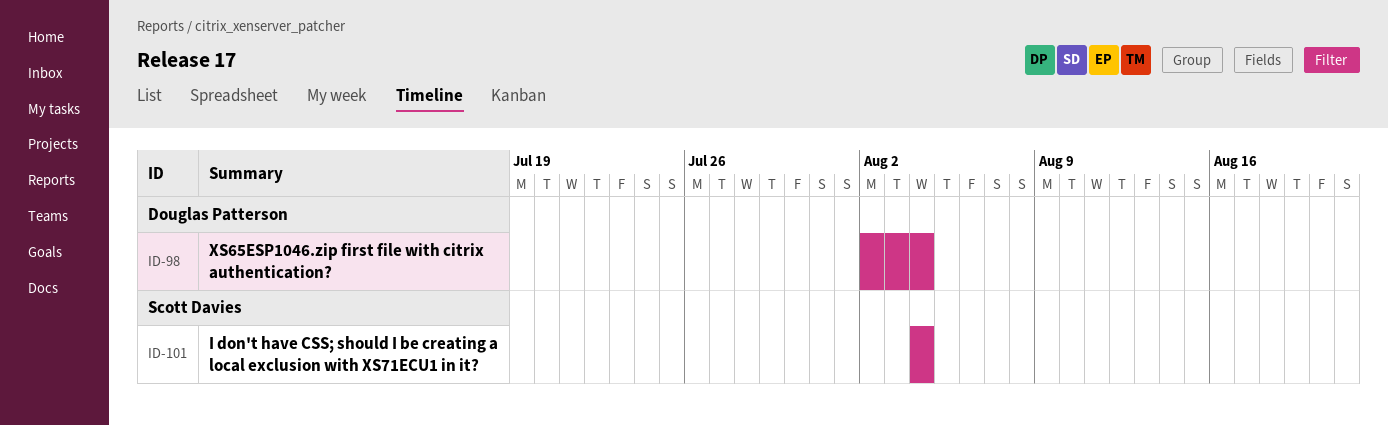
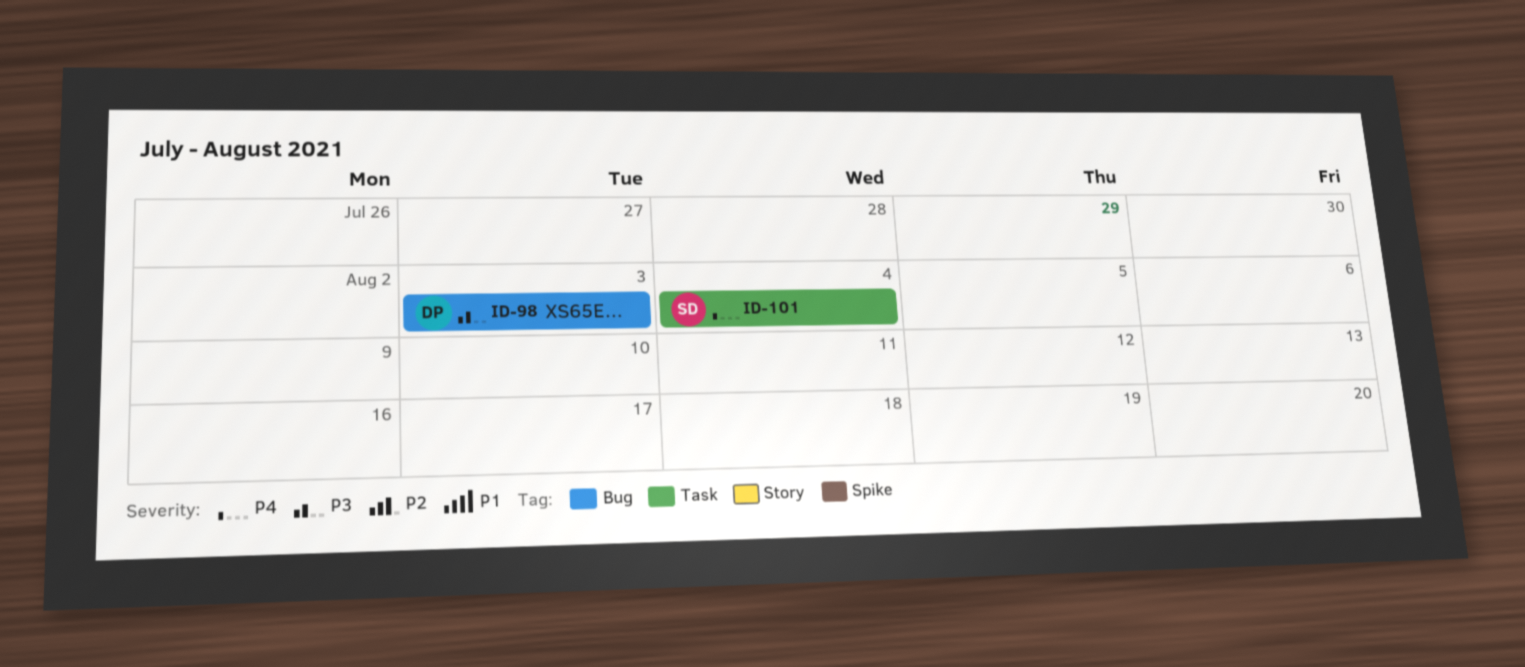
ID-98, start: Aug 2 -> Aug 3
ID-98, due: Aug 4 -> Aug 3

